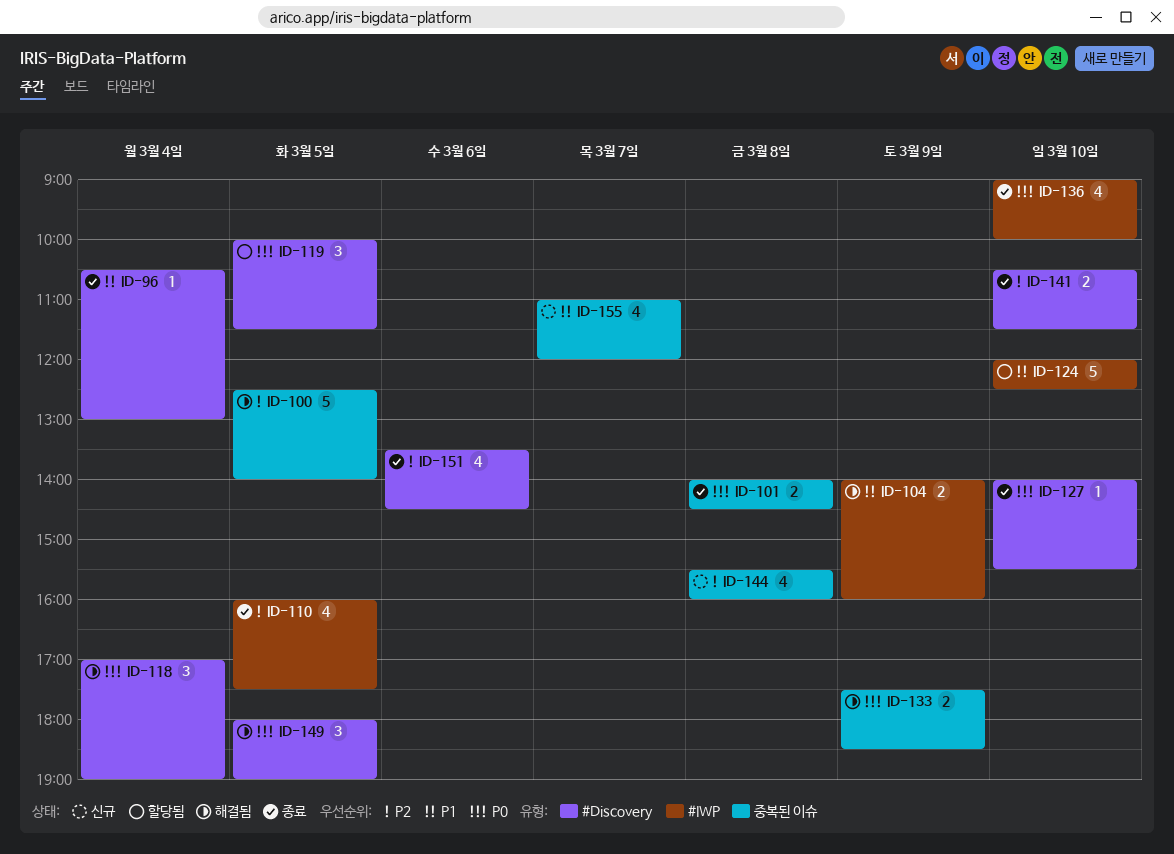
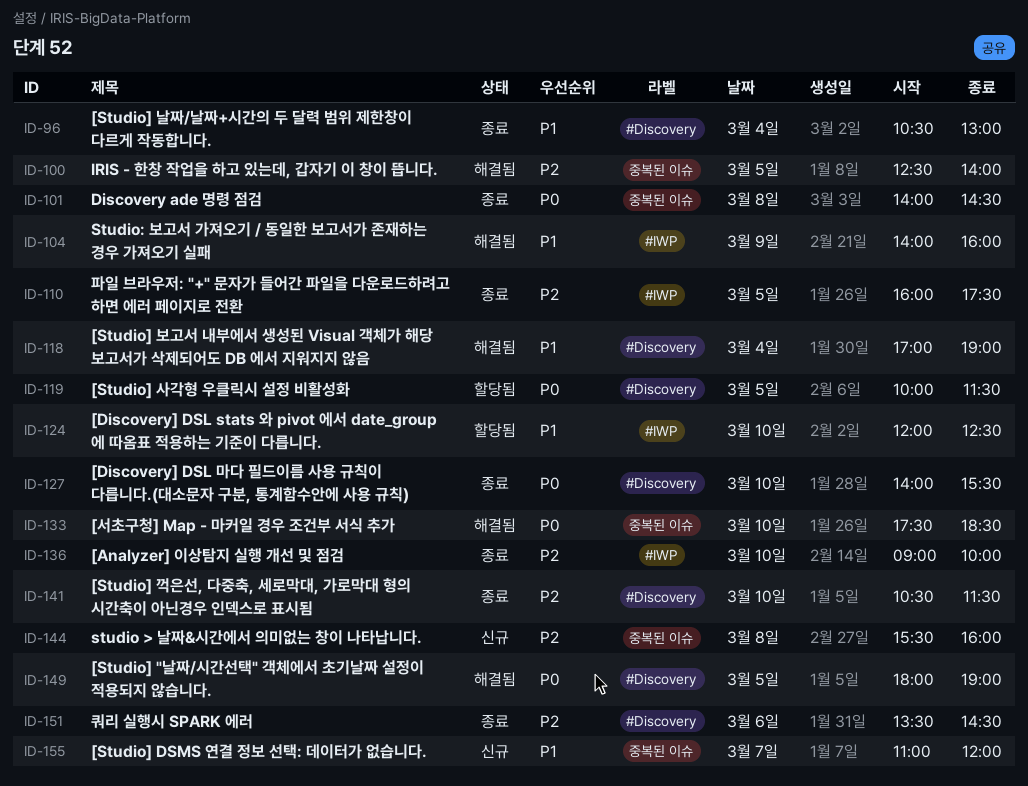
ID-118, priority: P0 -> P1
ID-133, day: Mar 9 -> Mar 10
ID-136, priority: P0 -> P2

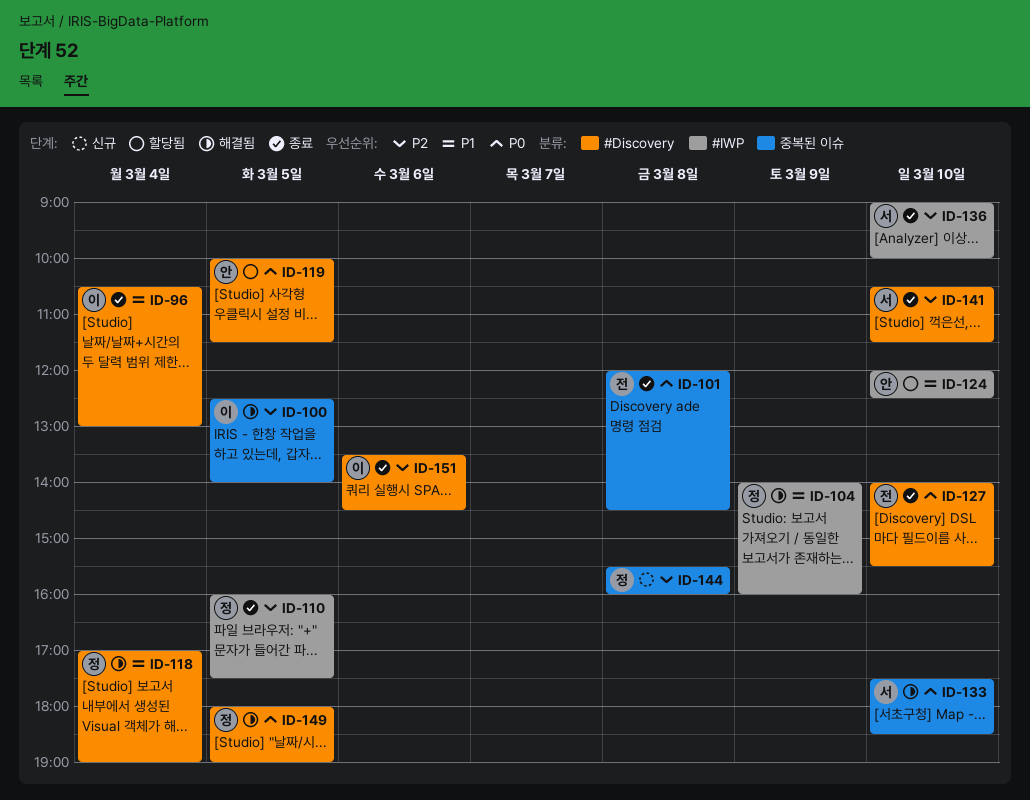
ID-101, begins: 14:00 -> 12:00
ID-155: present -> none

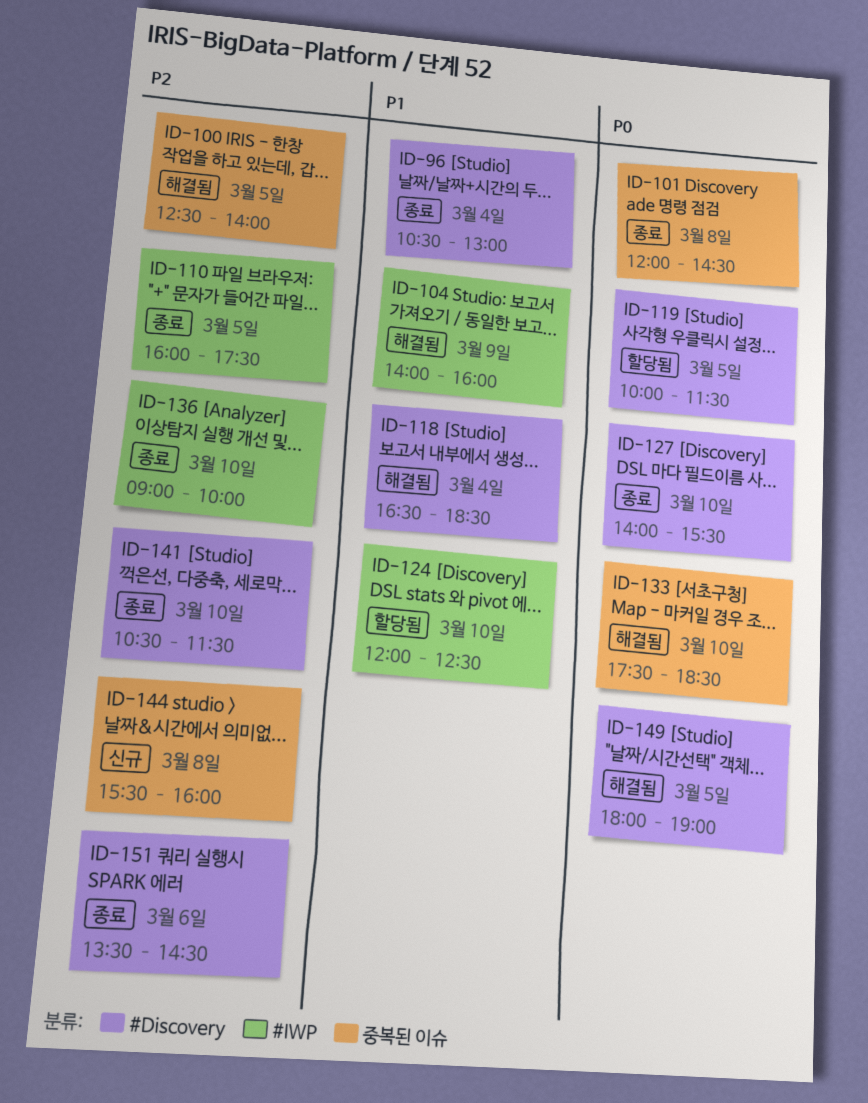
ID-118, begins: 17:00 -> 16:30
ID-118, ends: 19:00 -> 18:30

